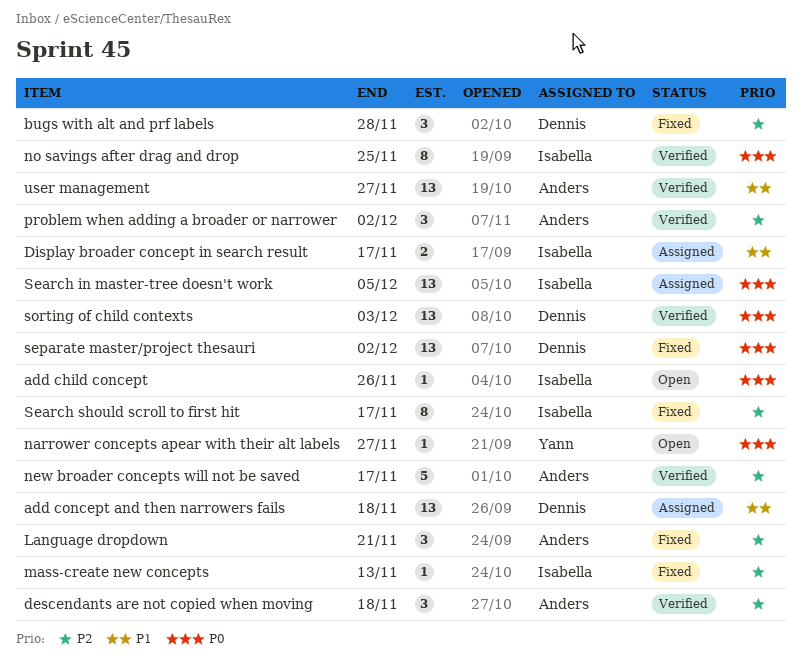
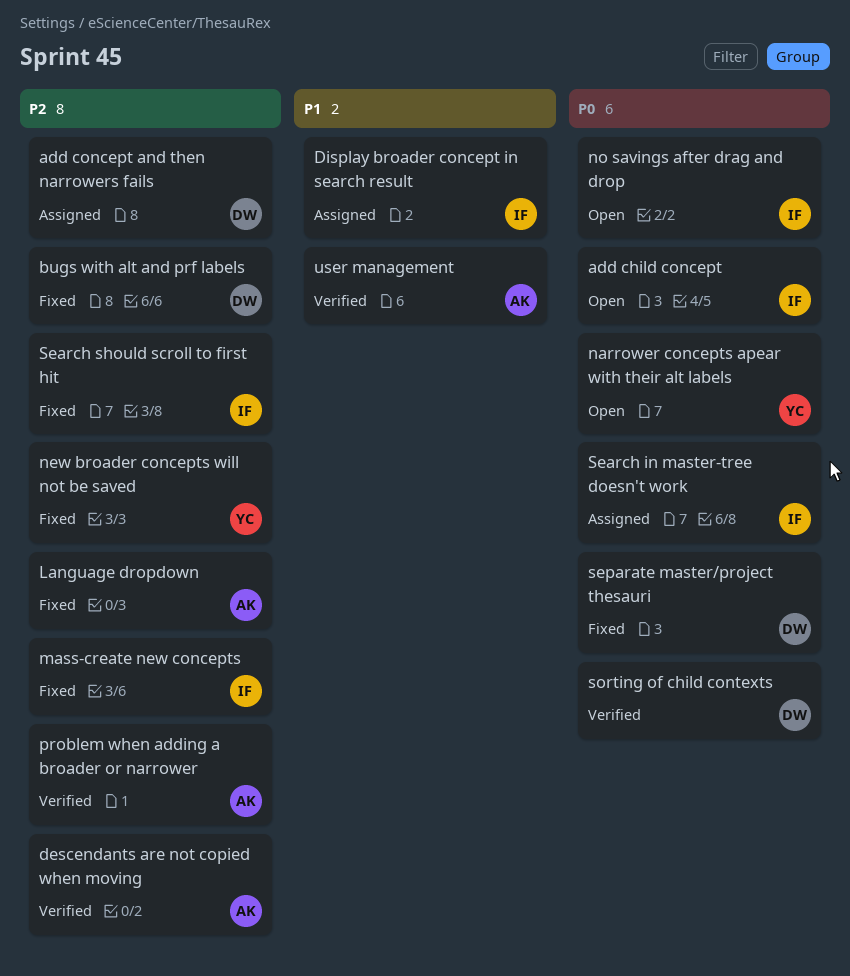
add concept and then narrowers fails, priority: P1 -> P2
new broader concepts will not be saved, status: Verified -> Fixed
new broader concepts will not be saved, owner: Anders -> Yann
no savings after drag and drop, status: Verified -> Open

